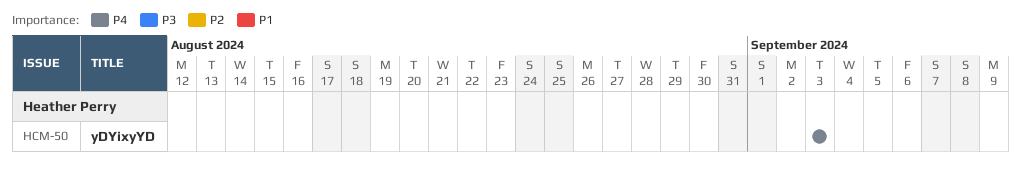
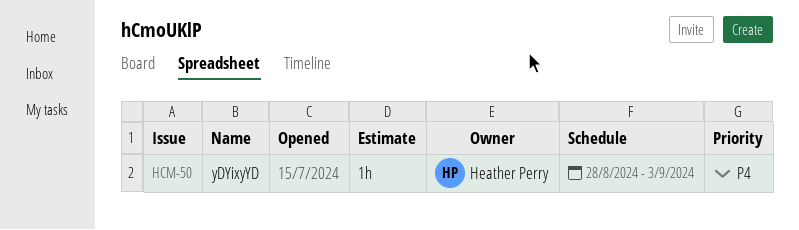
HCM-50, start: Sep 3 -> Aug 28

